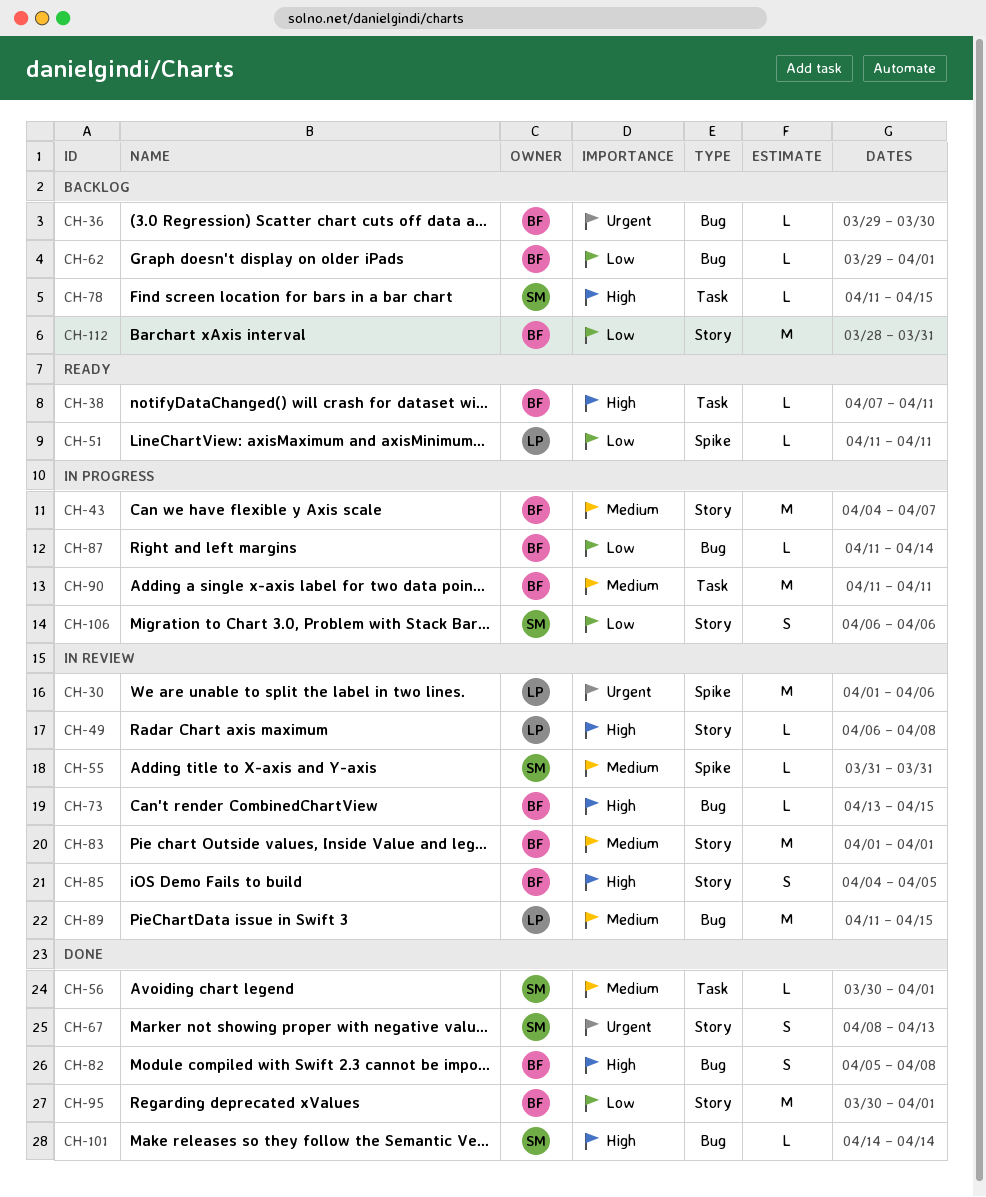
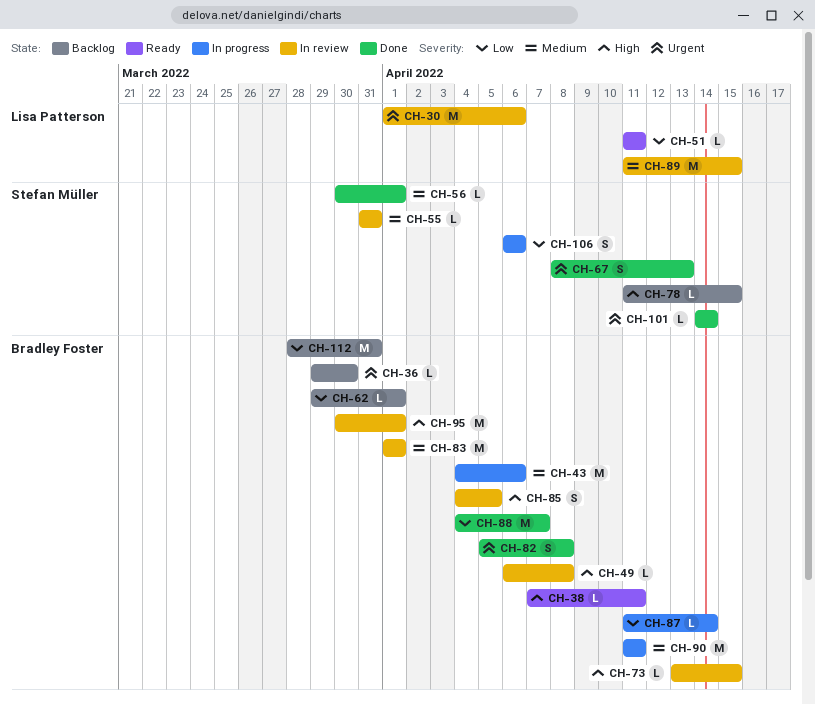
CH-43, due: Apr 7 -> Apr 6
CH-49, owner: Lisa Patterson -> Bradley Foster
CH-82, priority: High -> Urgent
CH-88: none -> present
CH-95, status: Done -> In review
CH-95, priority: Low -> High
CH-101, priority: High -> Urgent

